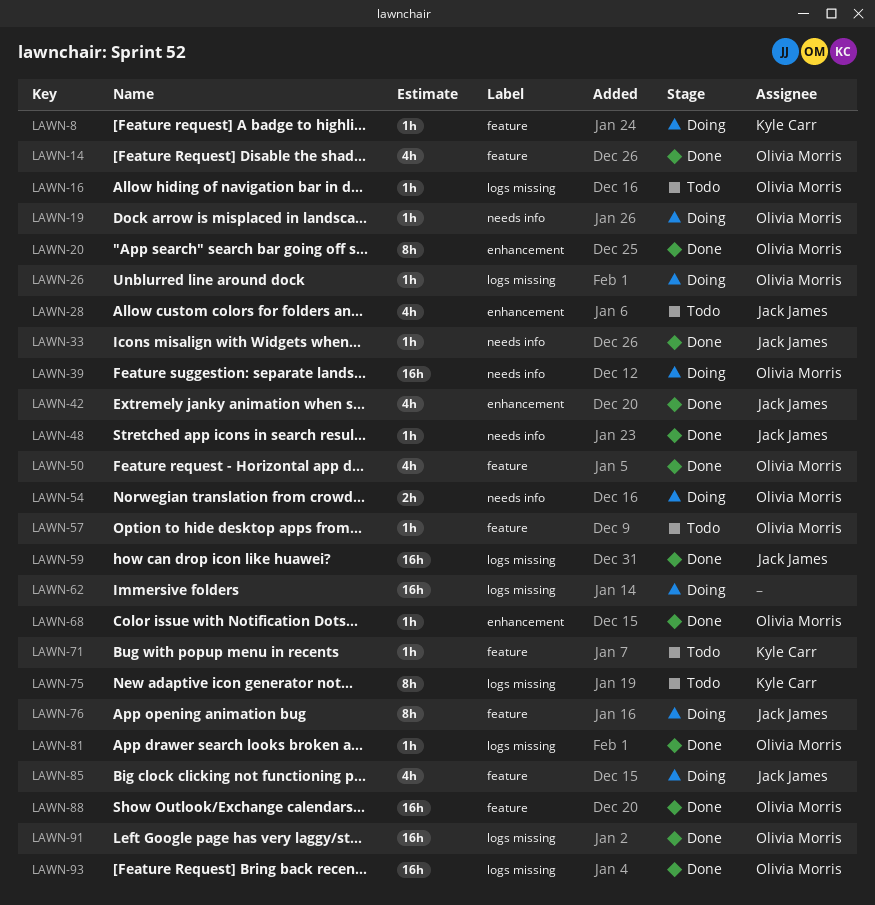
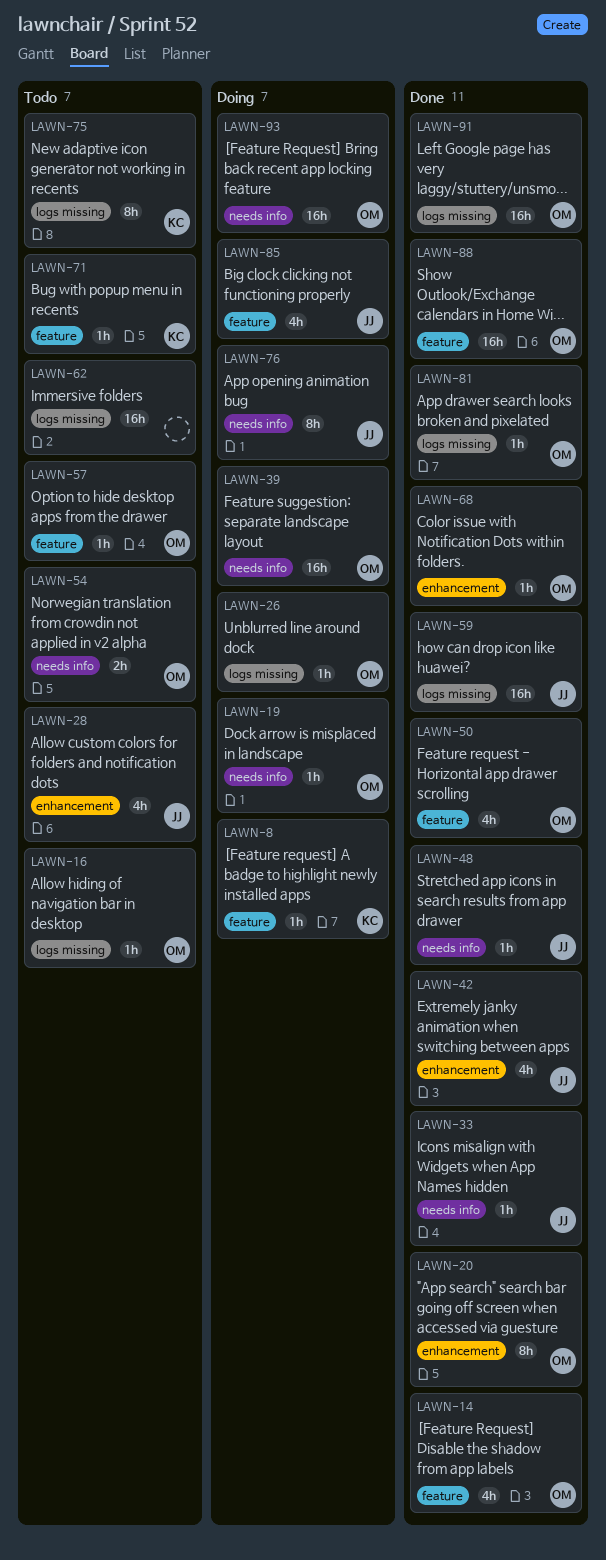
LAWN-54, status: Doing -> Todo
LAWN-62, status: Doing -> Todo
LAWN-76, label: feature -> needs info
LAWN-93, status: Done -> Doing
LAWN-93, label: logs missing -> needs info

